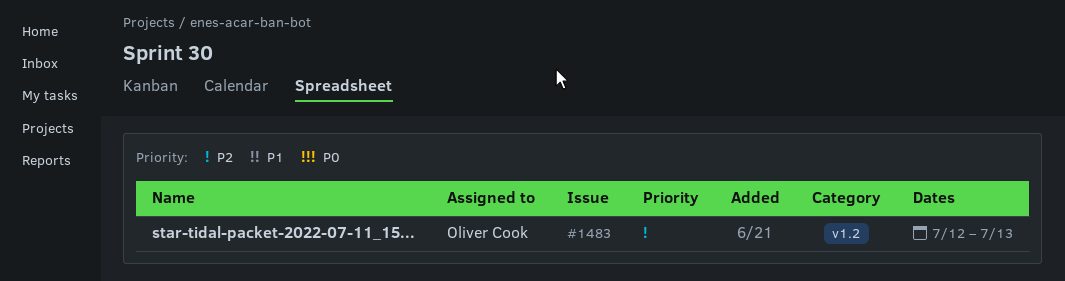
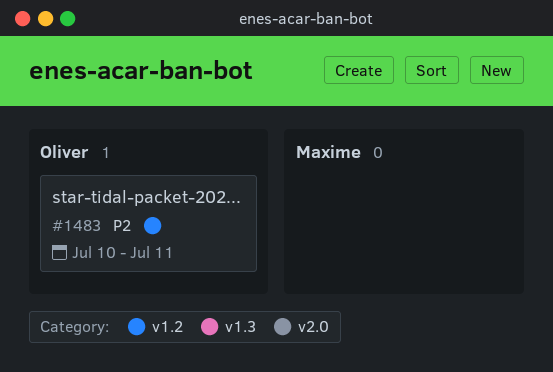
#1483, start: Jul 12 -> Jul 10
#1483, due: Jul 13 -> Jul 11

